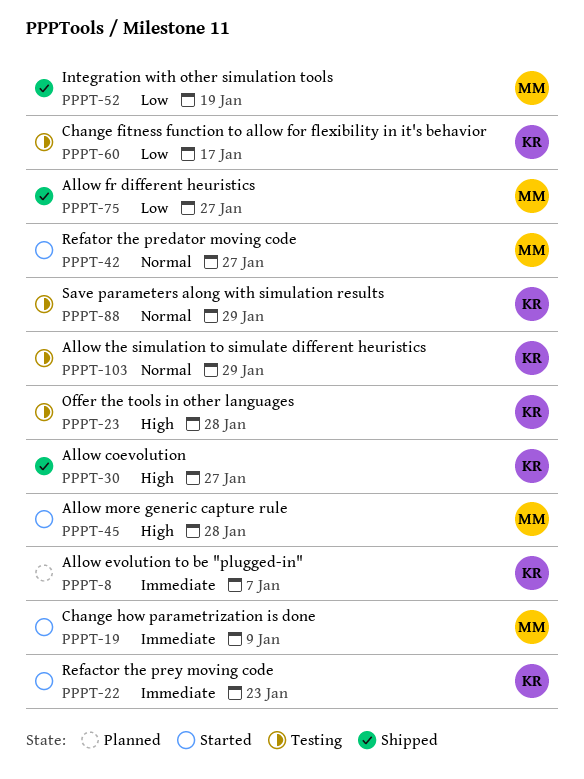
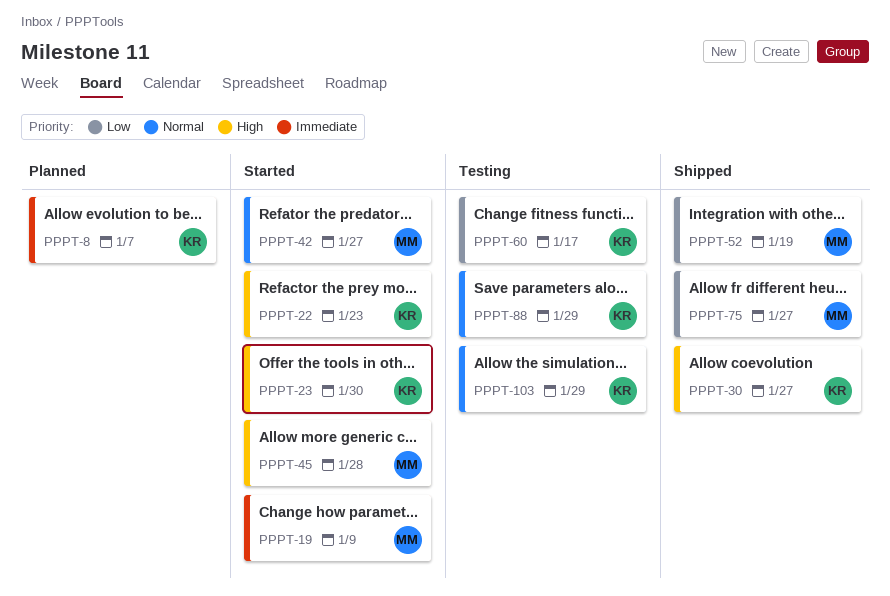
PPPT-22, priority: Immediate -> High
PPPT-23, status: Testing -> Started
PPPT-23, due: Jan 28 -> Jan 30

